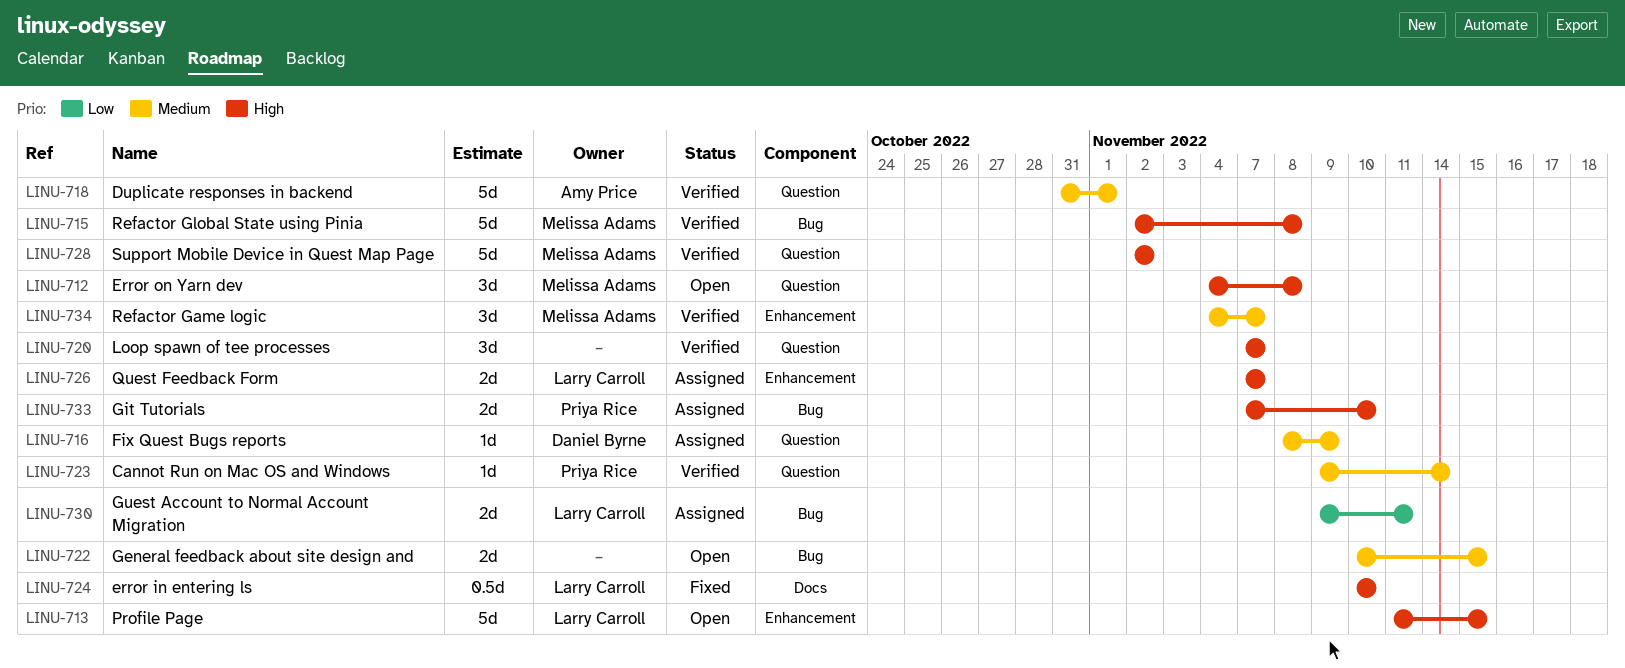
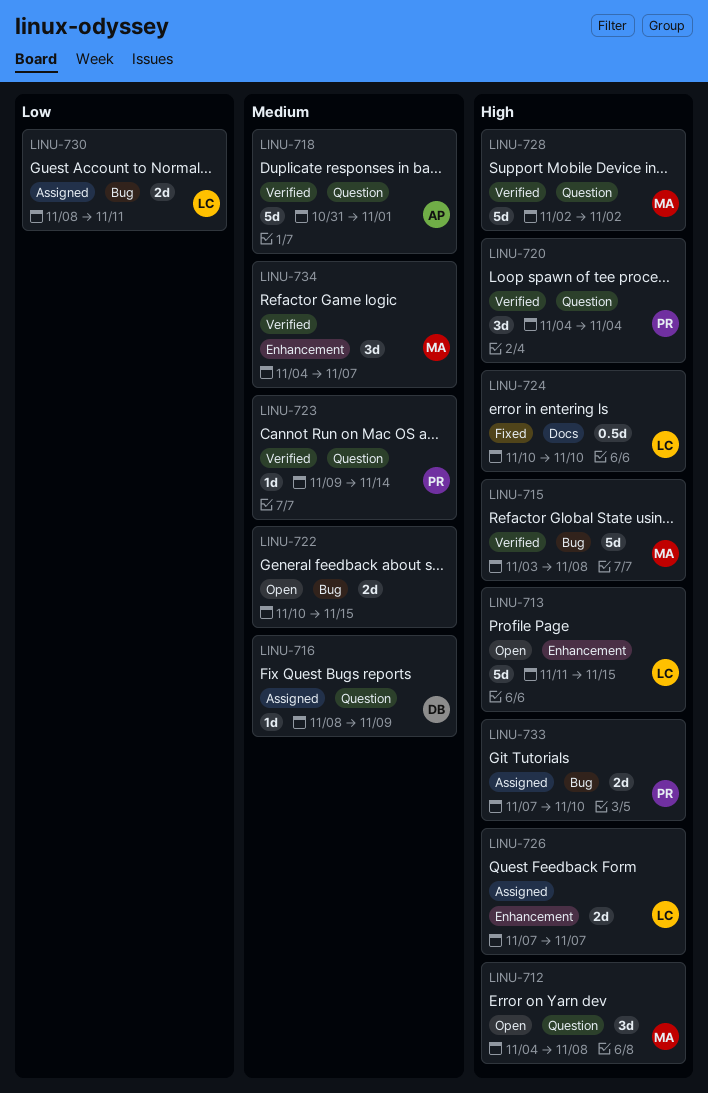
LINU-715, start: Nov 2 -> Nov 3
LINU-720, owner: none -> Priya Rice
LINU-720, start: Nov 7 -> Nov 4
LINU-720, due: Nov 7 -> Nov 4
LINU-730, start: Nov 9 -> Nov 8

